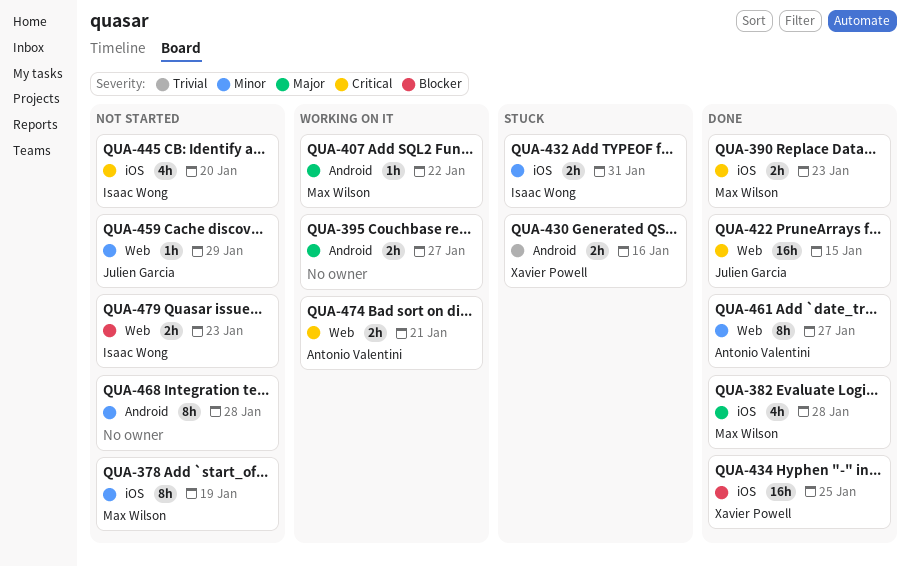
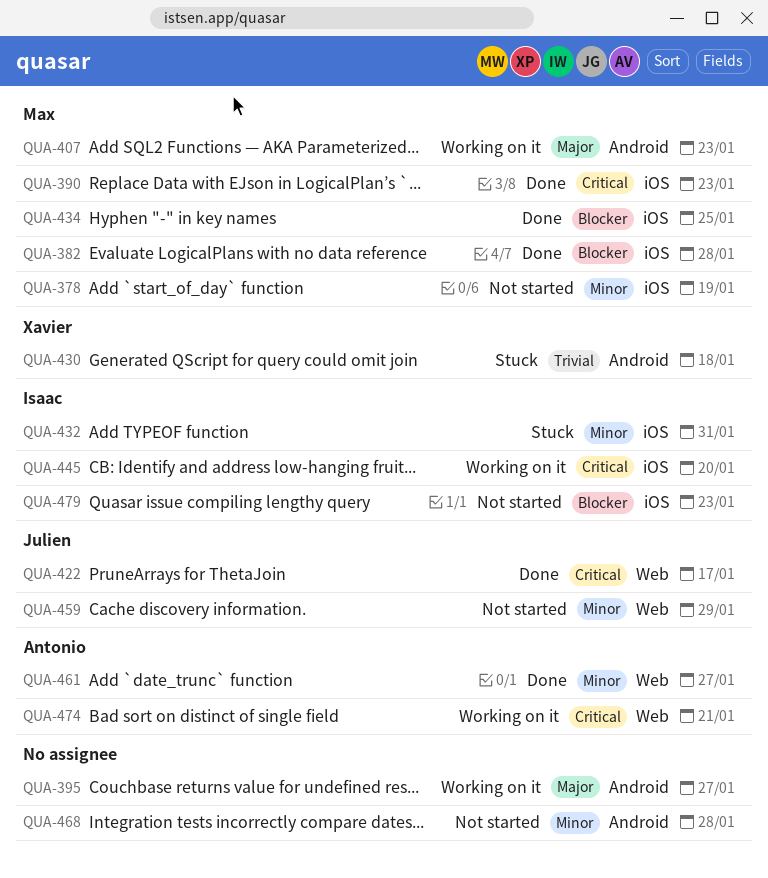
QUA-382, priority: Major -> Blocker
QUA-407, due: Jan 22 -> Jan 23
QUA-422, due: Jan 15 -> Jan 17
QUA-430, due: Jan 16 -> Jan 18
QUA-434, owner: Xavier Powell -> Max Wilson
QUA-445, status: Not started -> Working on it
QUA-479, label: Web -> iOS

